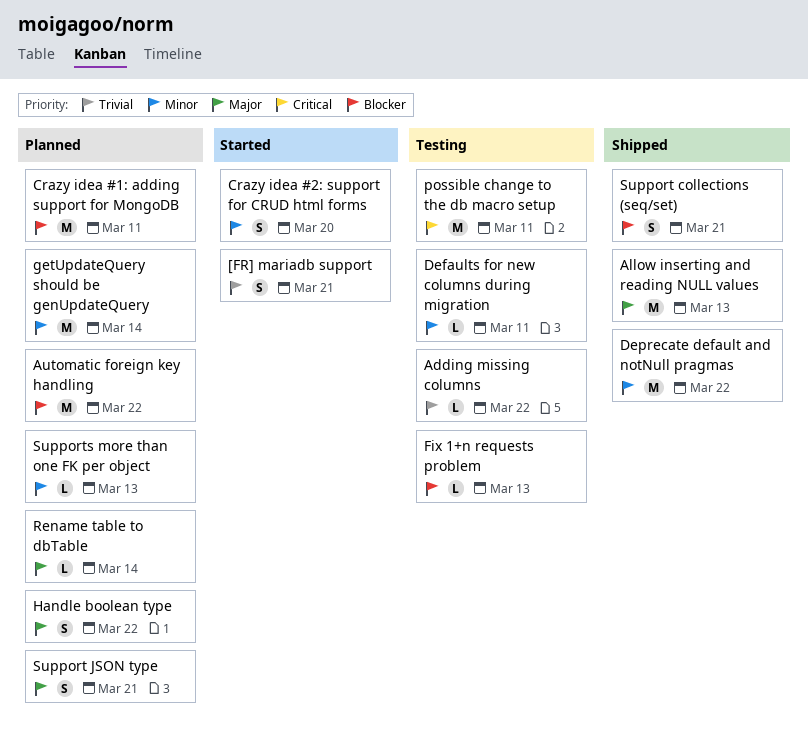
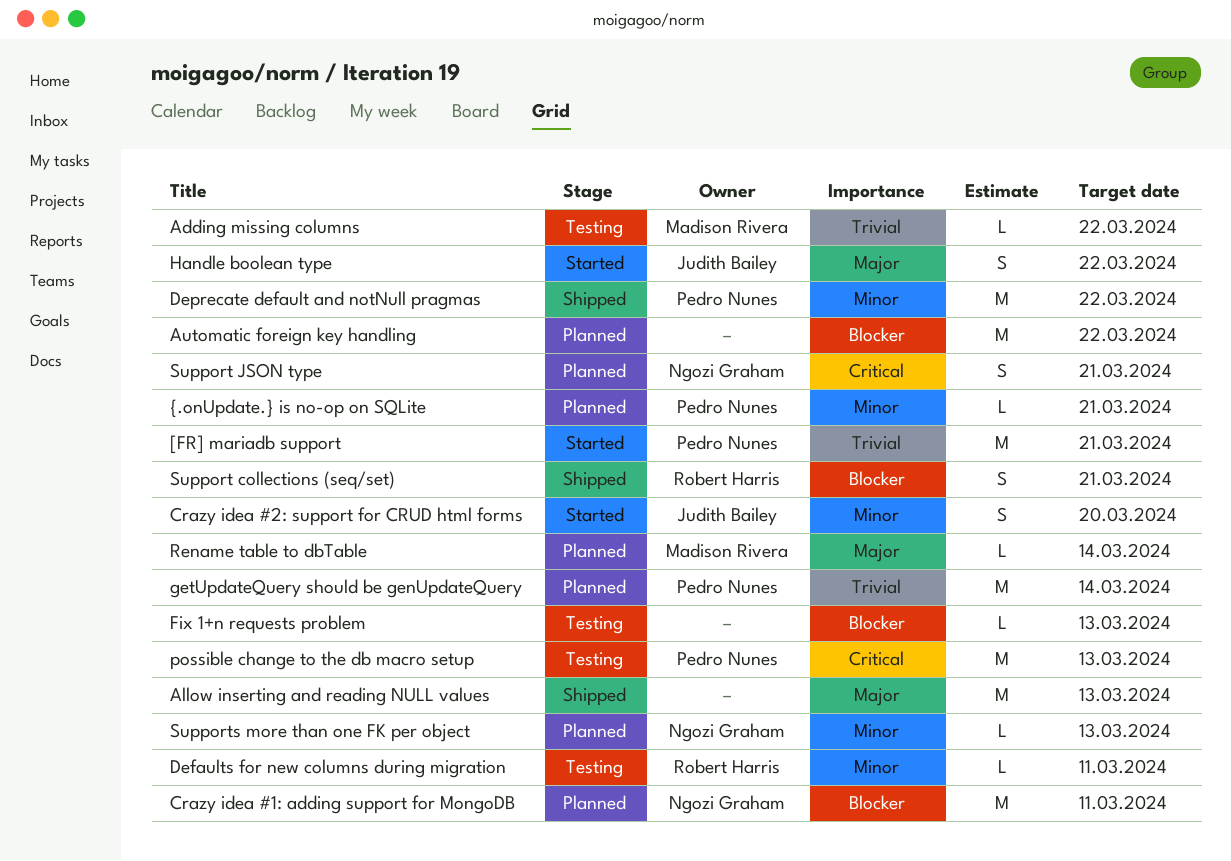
[FR] mariadb support, estimate: S -> M
getUpdateQuery should be genUpdateQuery, priority: Minor -> Trivial
Handle boolean type, status: Planned -> Started
possible change to the db macro setup, due: Mar 11 -> Mar 13
Support JSON type, priority: Major -> Critical
{.onUpdate.} is no-op on SQLite: none -> present

